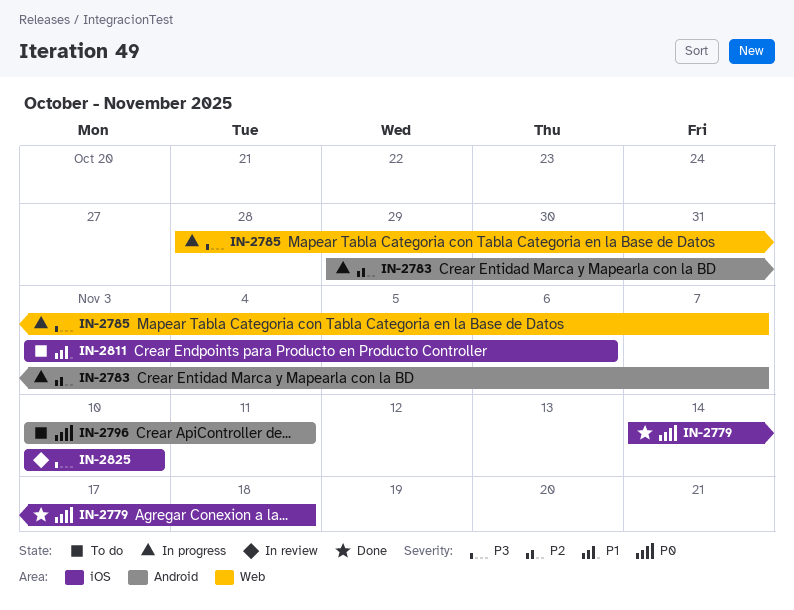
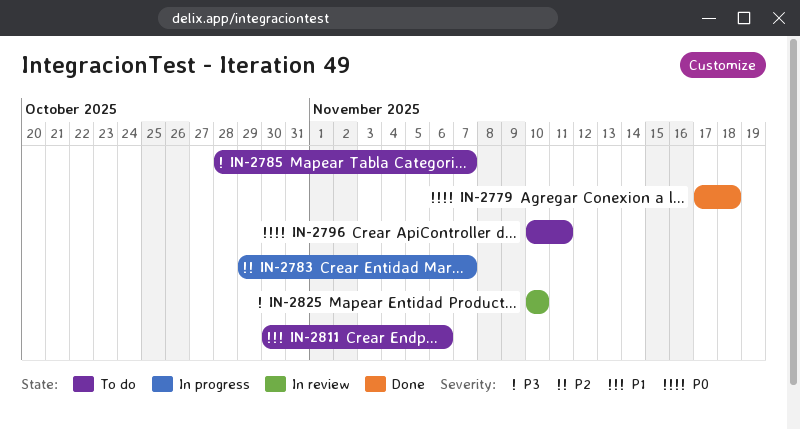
IN-2779, start: Nov 14 -> Nov 17
IN-2785, status: In progress -> To do
IN-2811, start: Nov 3 -> Oct 30

